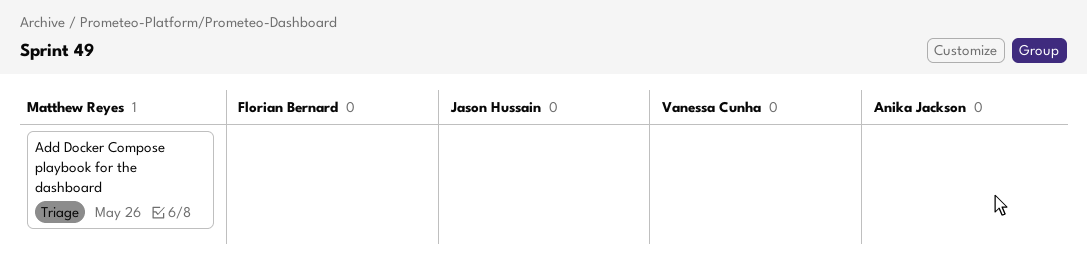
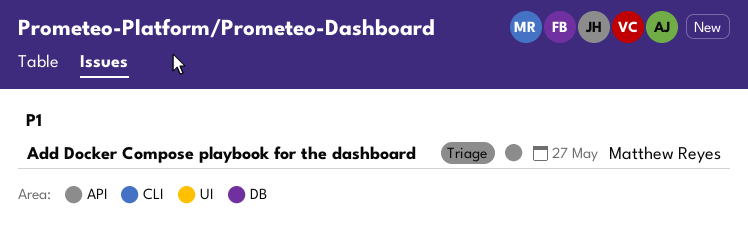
Add Docker Compose playbook for the dashboard, due: May 26 -> May 27

